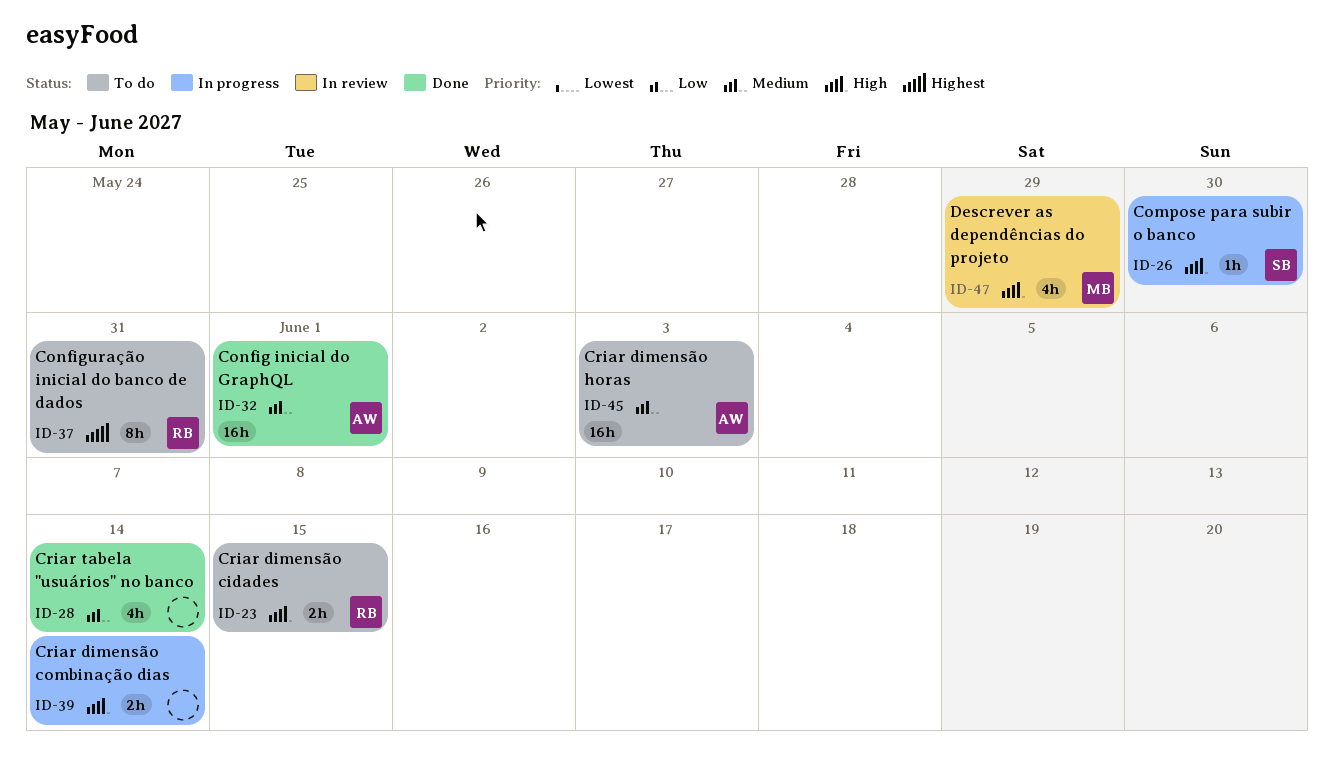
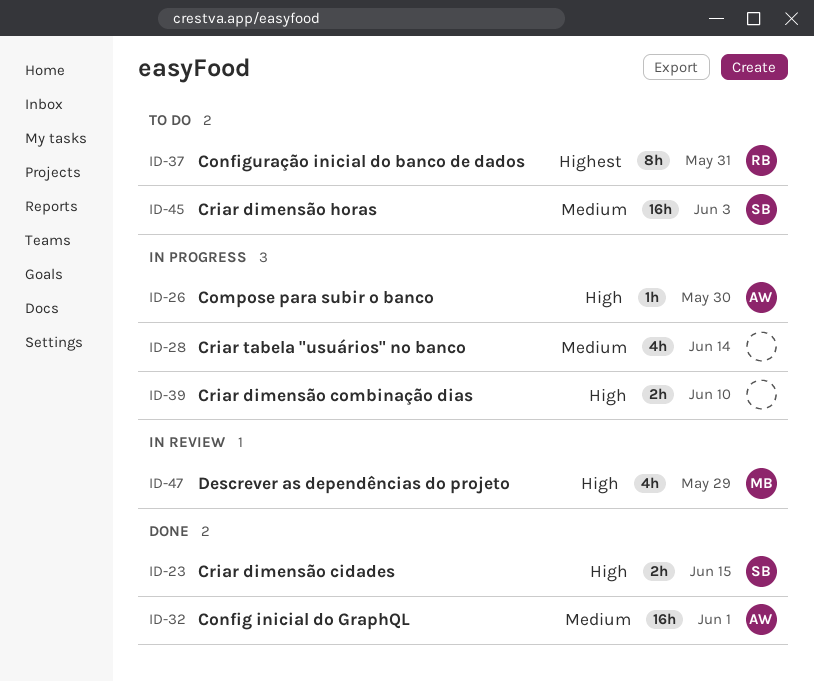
ID-23, status: To do -> Done
ID-23, owner: RB -> SB
ID-26, owner: SB -> AW
ID-28, status: Done -> In progress
ID-39, due: Jun 14 -> Jun 10
ID-45, owner: AW -> SB

